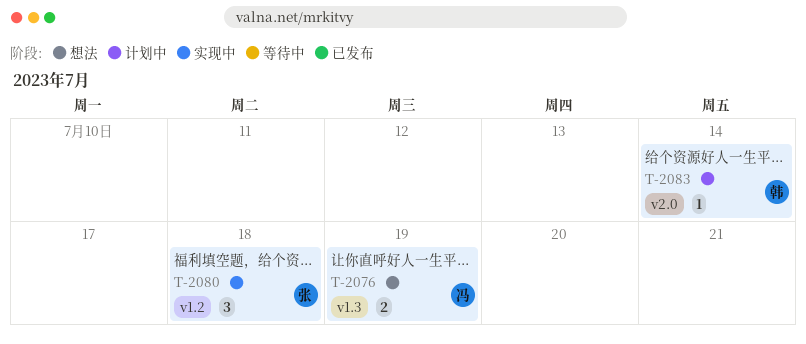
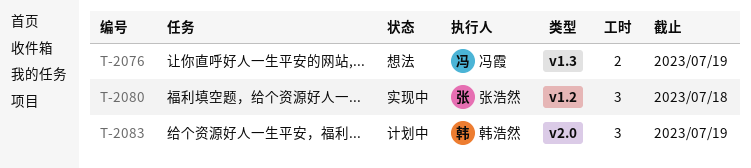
T-2083, estimate: 1 -> 3
T-2083, due: Jul 14 -> Jul 19

